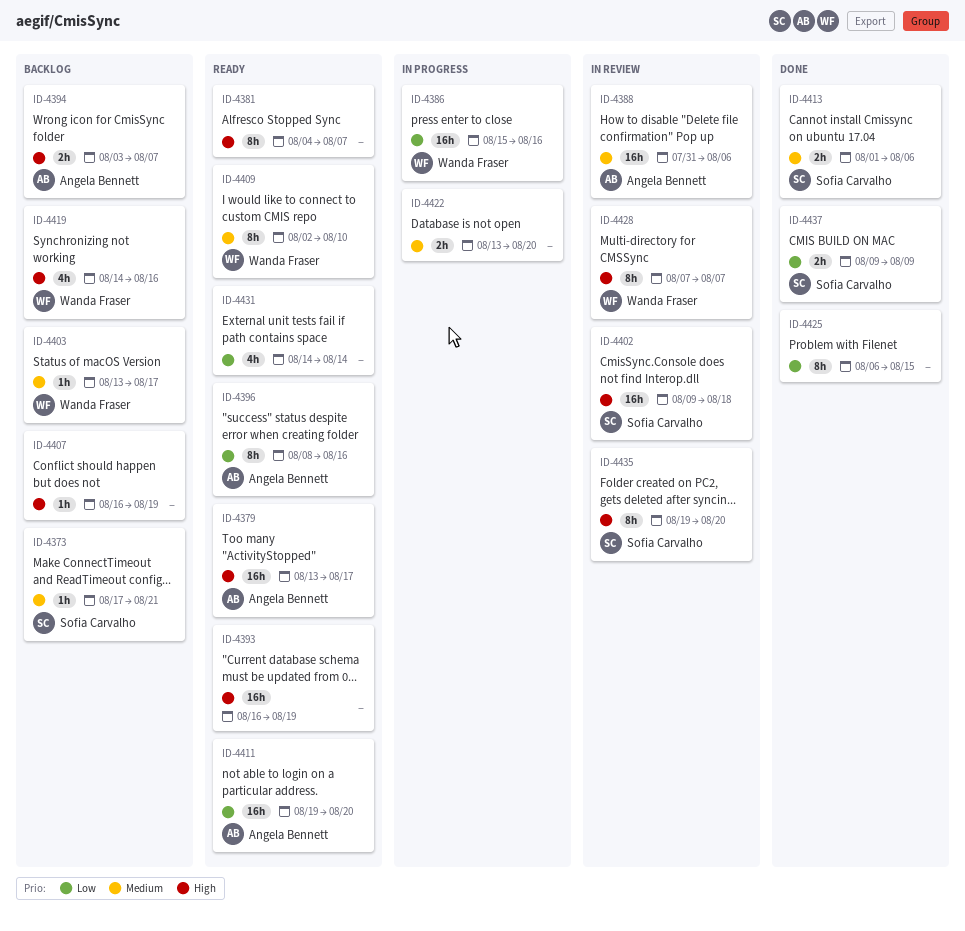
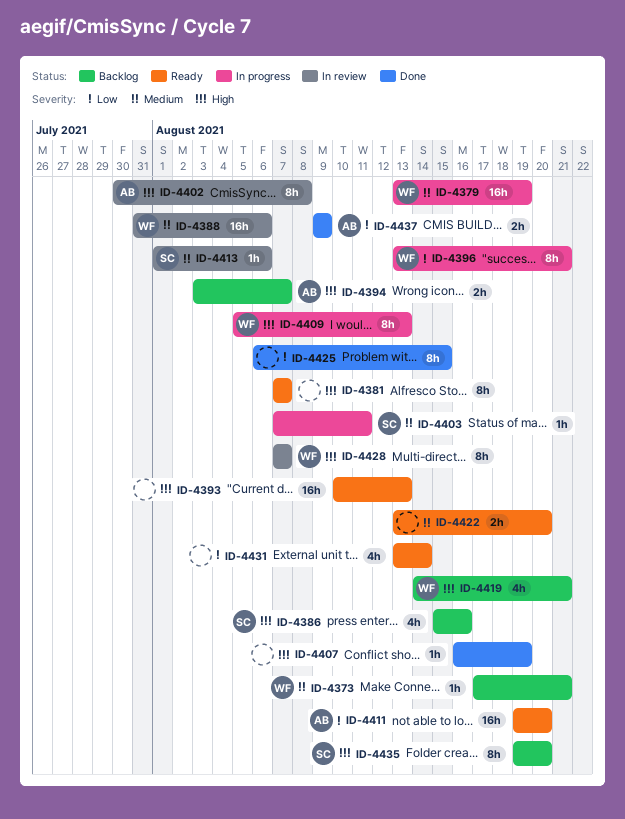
ID-4373, owner: Sofia Carvalho -> Wanda Fraser
ID-4379, status: Ready -> In progress
ID-4379, owner: Angela Bennett -> Wanda Fraser
ID-4379, priority: High -> Medium
ID-4379, due: Aug 17 -> Aug 19
ID-4381, start: Aug 4 -> Aug 7
ID-4386, status: In progress -> Backlog
ID-4386, owner: Wanda Fraser -> Sofia Carvalho
ID-4386, priority: Low -> High
ID-4386, estimate: 16h -> 4h
ID-4388, owner: Angela Bennett -> Wanda Fraser
ID-4393, start: Aug 16 -> Aug 10
ID-4393, due: Aug 19 -> Aug 13
ID-4396, status: Ready -> In progress
ID-4396, owner: Angela Bennett -> Wanda Fraser
ID-4396, start: Aug 8 -> Aug 13
ID-4396, due: Aug 16 -> Aug 21
ID-4402, owner: Sofia Carvalho -> Angela Bennett
ID-4402, estimate: 16h -> 8h
ID-4402, start: Aug 9 -> Jul 30
ID-4402, due: Aug 18 -> Aug 8
ID-4403, status: Backlog -> In progress
ID-4403, owner: Wanda Fraser -> Sofia Carvalho
ID-4403, start: Aug 13 -> Aug 7
ID-4403, due: Aug 17 -> Aug 11
ID-4407, status: Backlog -> Done
ID-4409, status: Ready -> In progress
ID-4409, priority: Medium -> High
ID-4409, start: Aug 2 -> Aug 5
ID-4409, due: Aug 10 -> Aug 13
ID-4413, status: Done -> In review
ID-4413, estimate: 2h -> 1h
ID-4419, due: Aug 16 -> Aug 21
ID-4422, status: In progress -> Ready
ID-4431, start: Aug 14 -> Aug 13
ID-4435, status: In review -> Backlog
ID-4437, owner: Sofia Carvalho -> Angela Bennett

